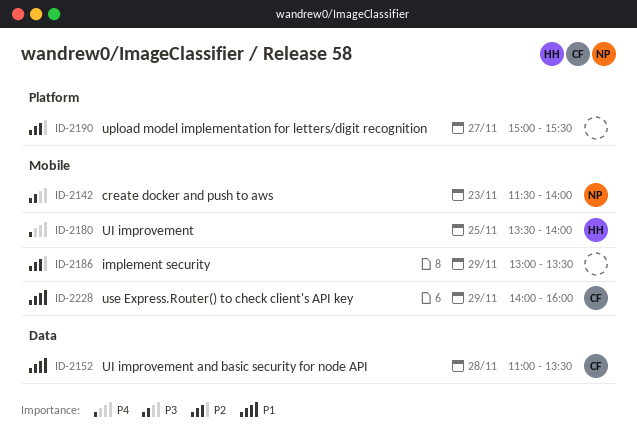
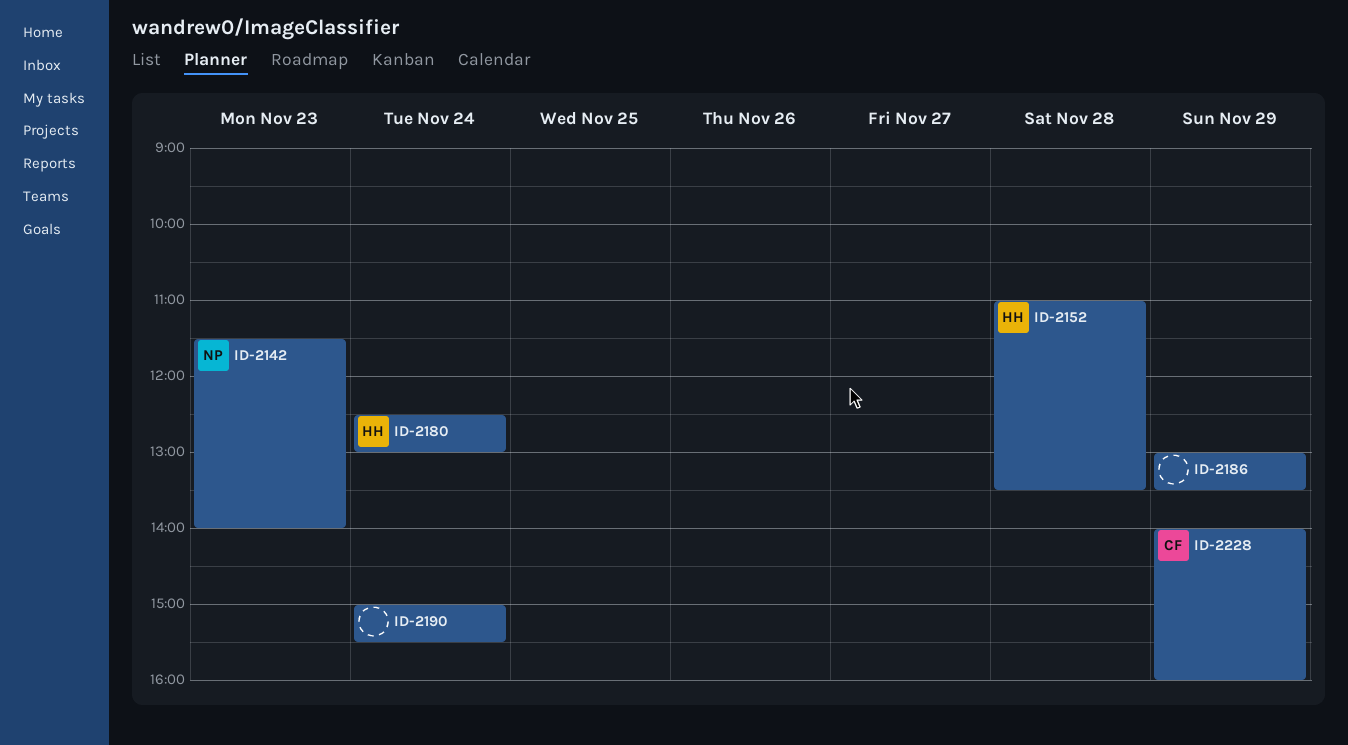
ID-2152, owner: CF -> HH
ID-2180, day: Nov 25 -> Nov 24
ID-2180, begins: 13:30 -> 12:30
ID-2180, ends: 14:00 -> 13:00
ID-2190, day: Nov 27 -> Nov 24

